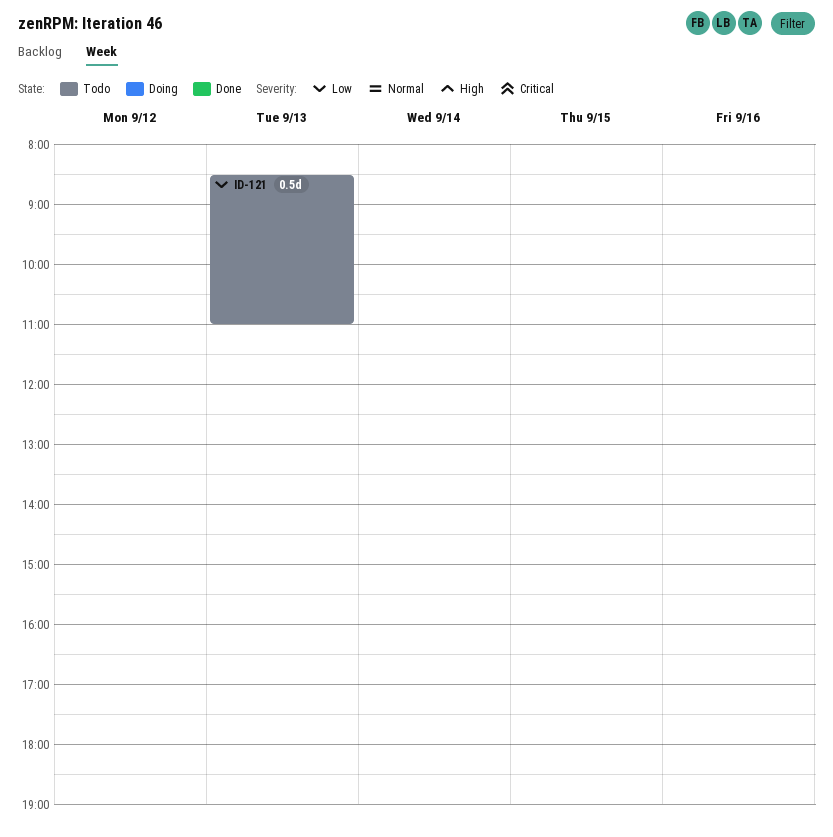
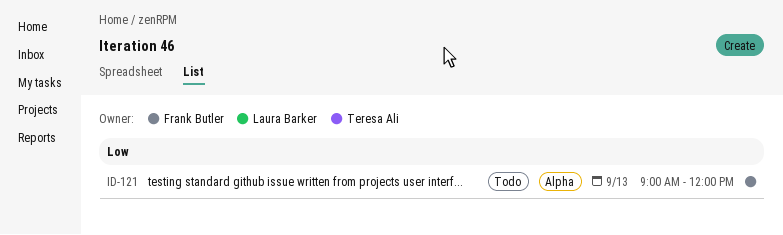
ID-121, begins: 08:30 -> 09:00
ID-121, ends: 11:00 -> 12:00

